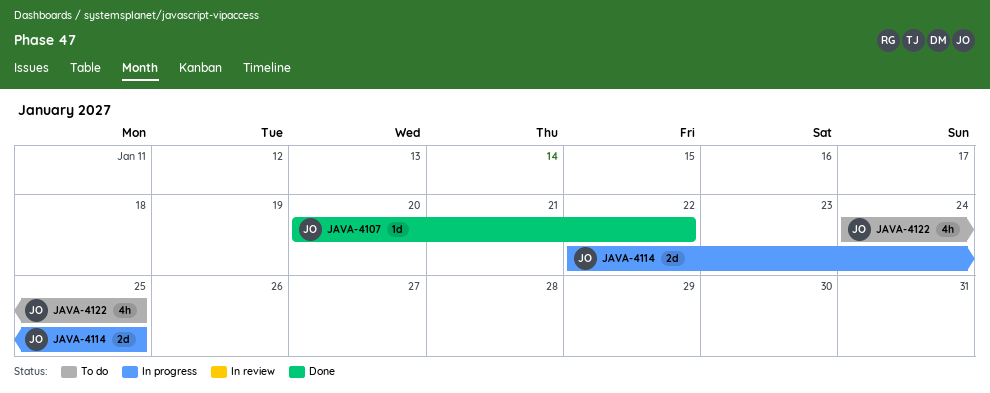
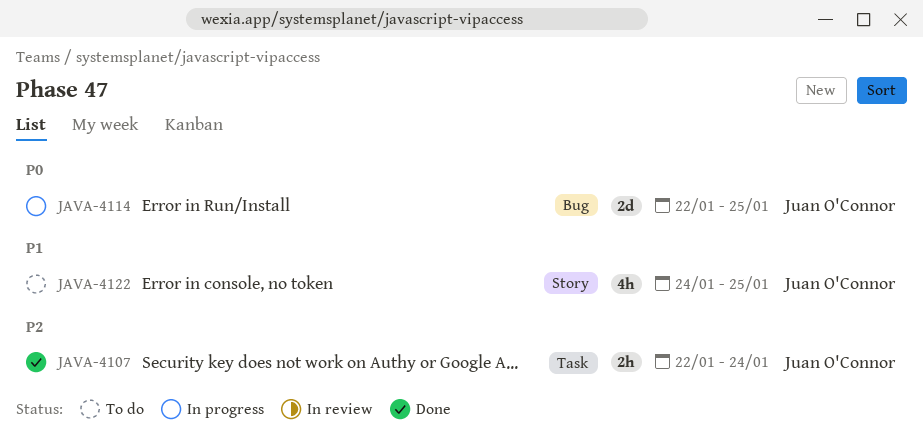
JAVA-4107, estimate: 1d -> 2h
JAVA-4107, start: Jan 20 -> Jan 22
JAVA-4107, due: Jan 22 -> Jan 24

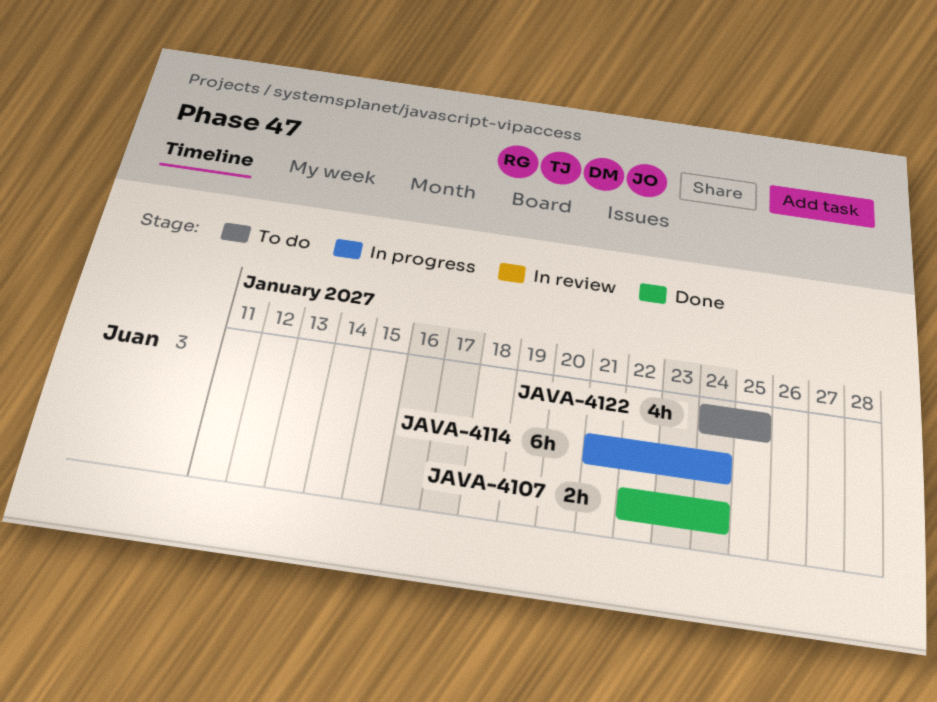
JAVA-4114, estimate: 2d -> 6h
JAVA-4114, start: Jan 22 -> Jan 21
JAVA-4114, due: Jan 25 -> Jan 24

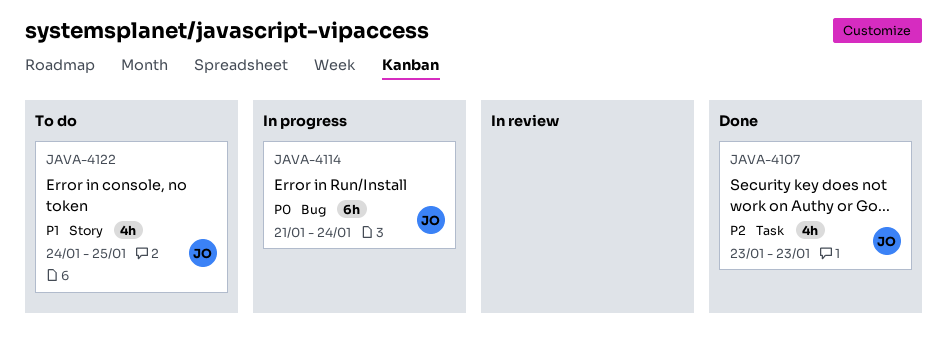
JAVA-4107, estimate: 2h -> 4h
JAVA-4107, start: Jan 22 -> Jan 23
JAVA-4107, due: Jan 24 -> Jan 23

